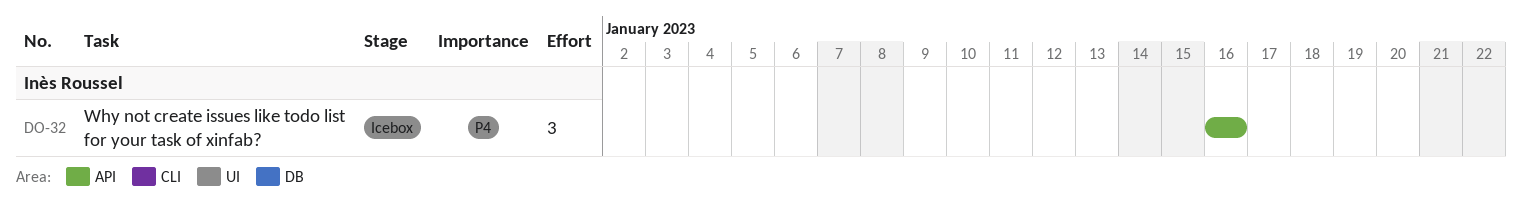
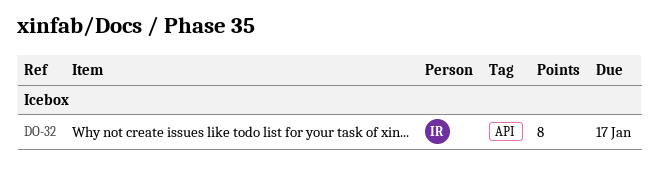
DO-32, estimate: 3 -> 8
DO-32, due: Jan 16 -> Jan 17

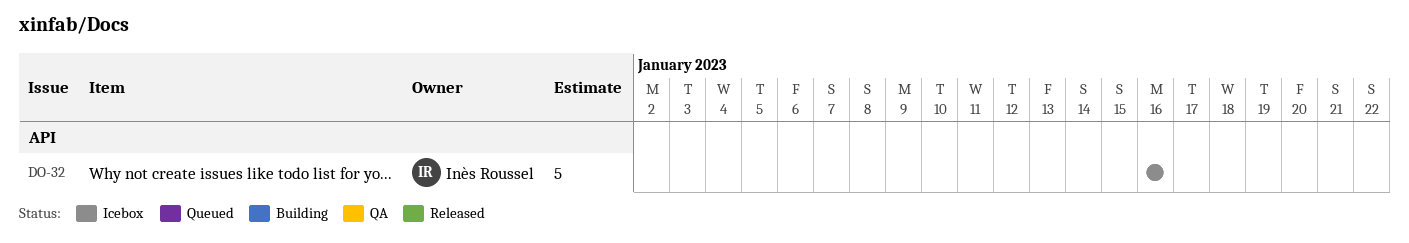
DO-32, estimate: 8 -> 5
DO-32, due: Jan 17 -> Jan 16

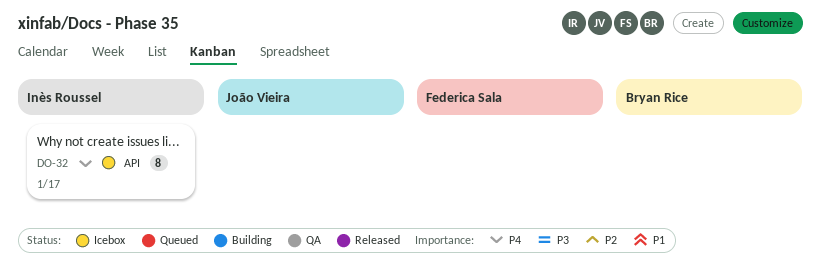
DO-32, estimate: 5 -> 8
DO-32, due: Jan 16 -> Jan 17

